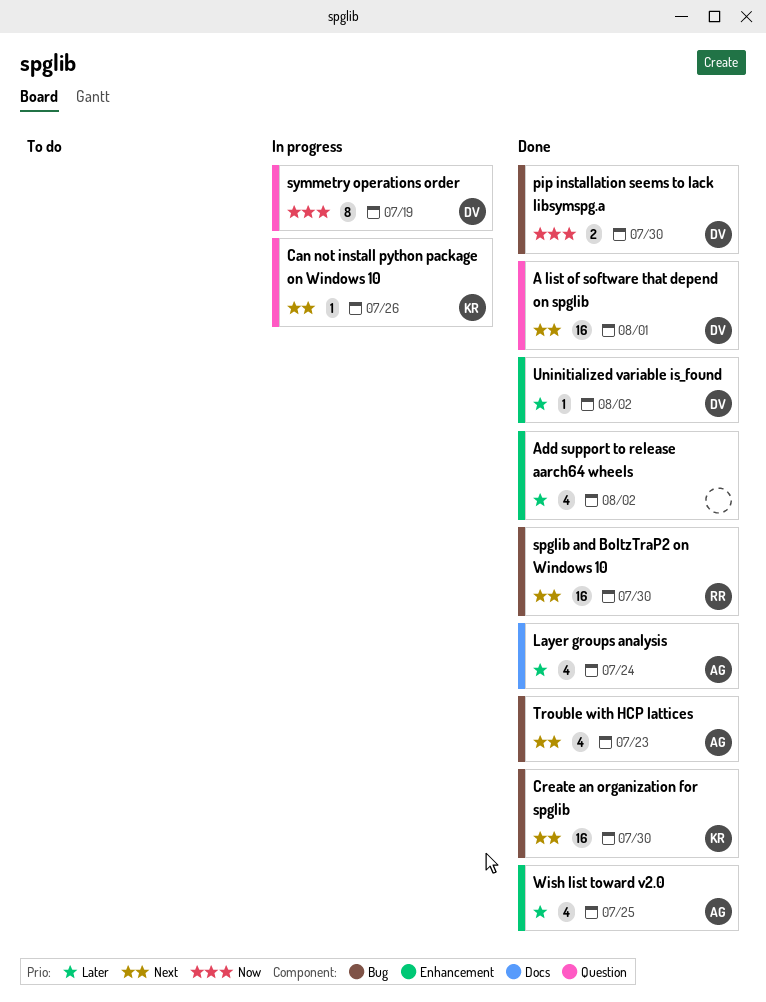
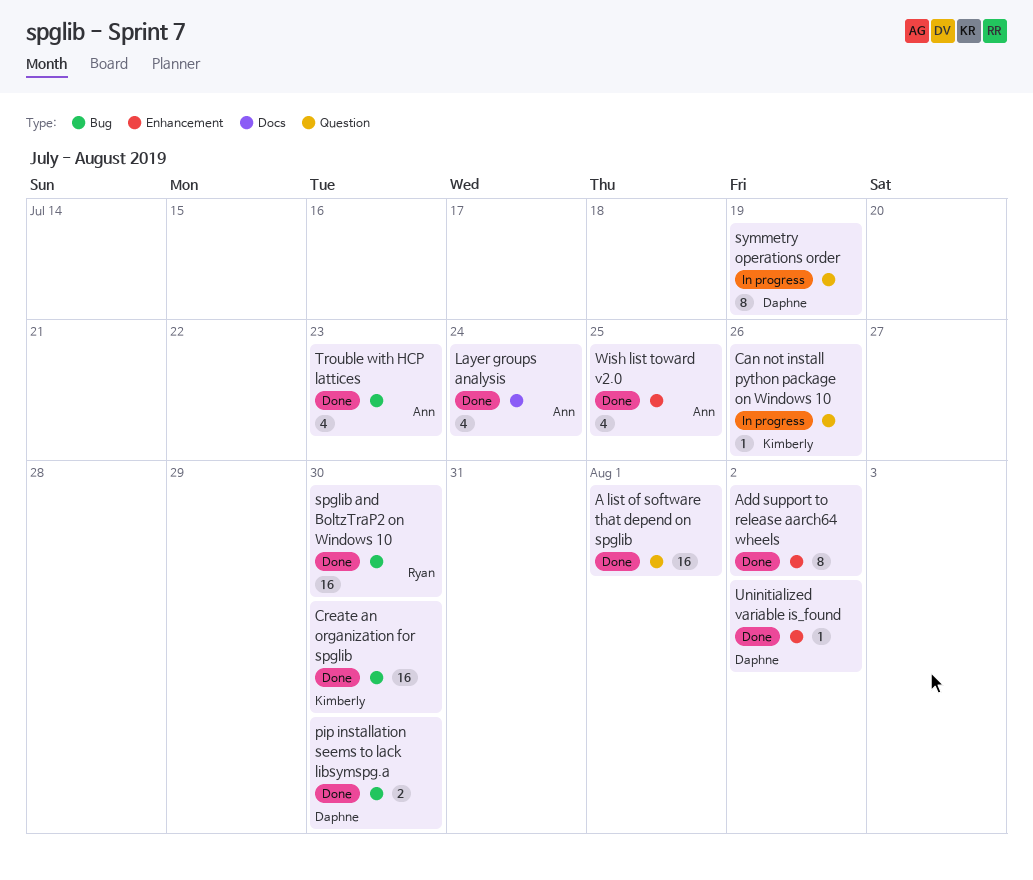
A list of software that depend on spglib, owner: Daphne -> none
Add support to release aarch64 wheels, estimate: 4 -> 8

